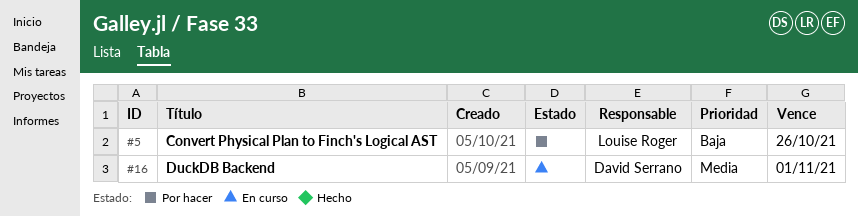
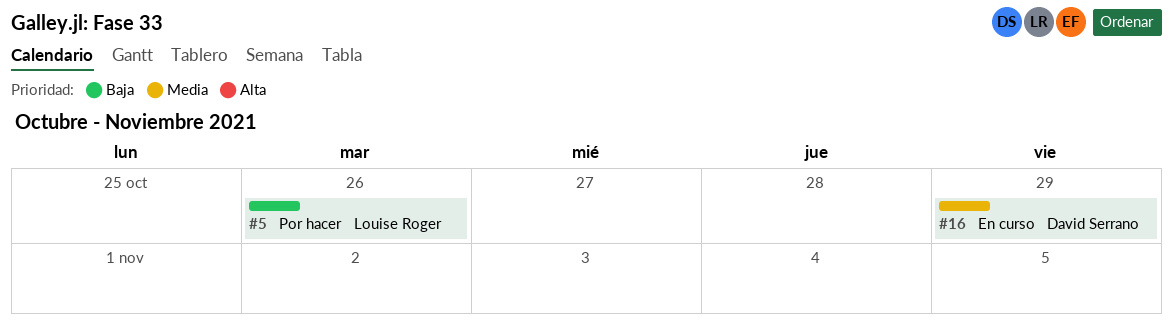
#16, due: Nov 1 -> Oct 29

